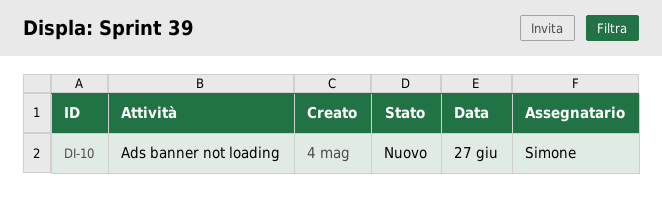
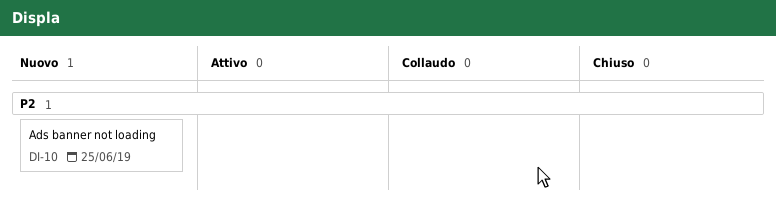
DI-10, day: Jun 27 -> Jun 25

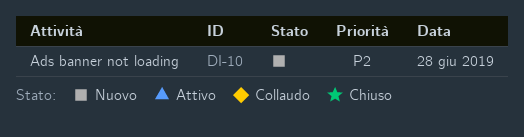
DI-10, day: Jun 25 -> Jun 28

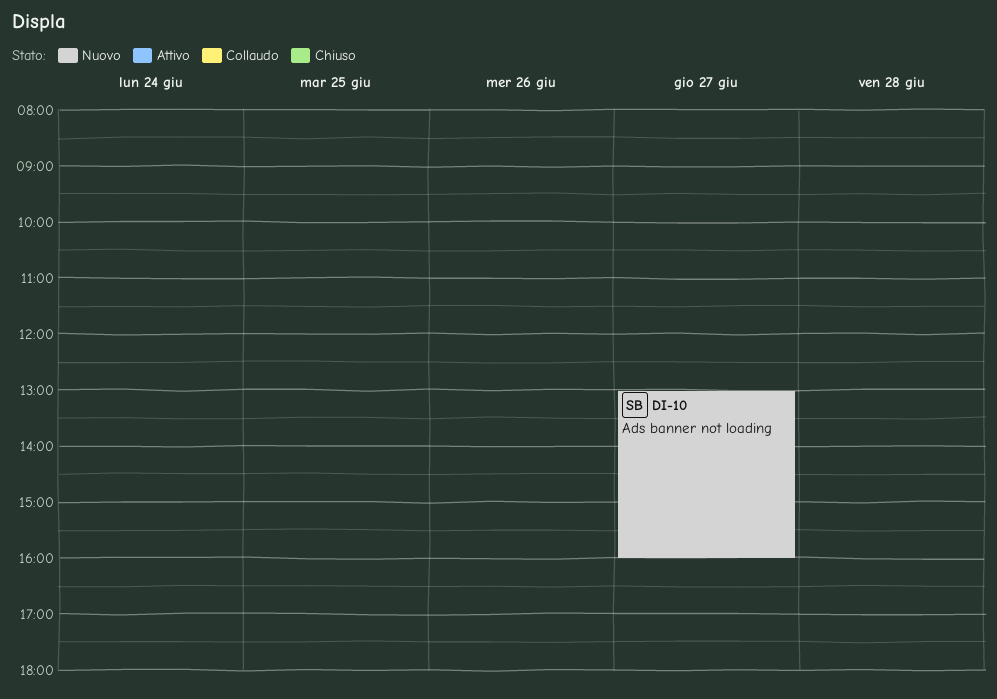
DI-10, day: Jun 28 -> Jun 27

